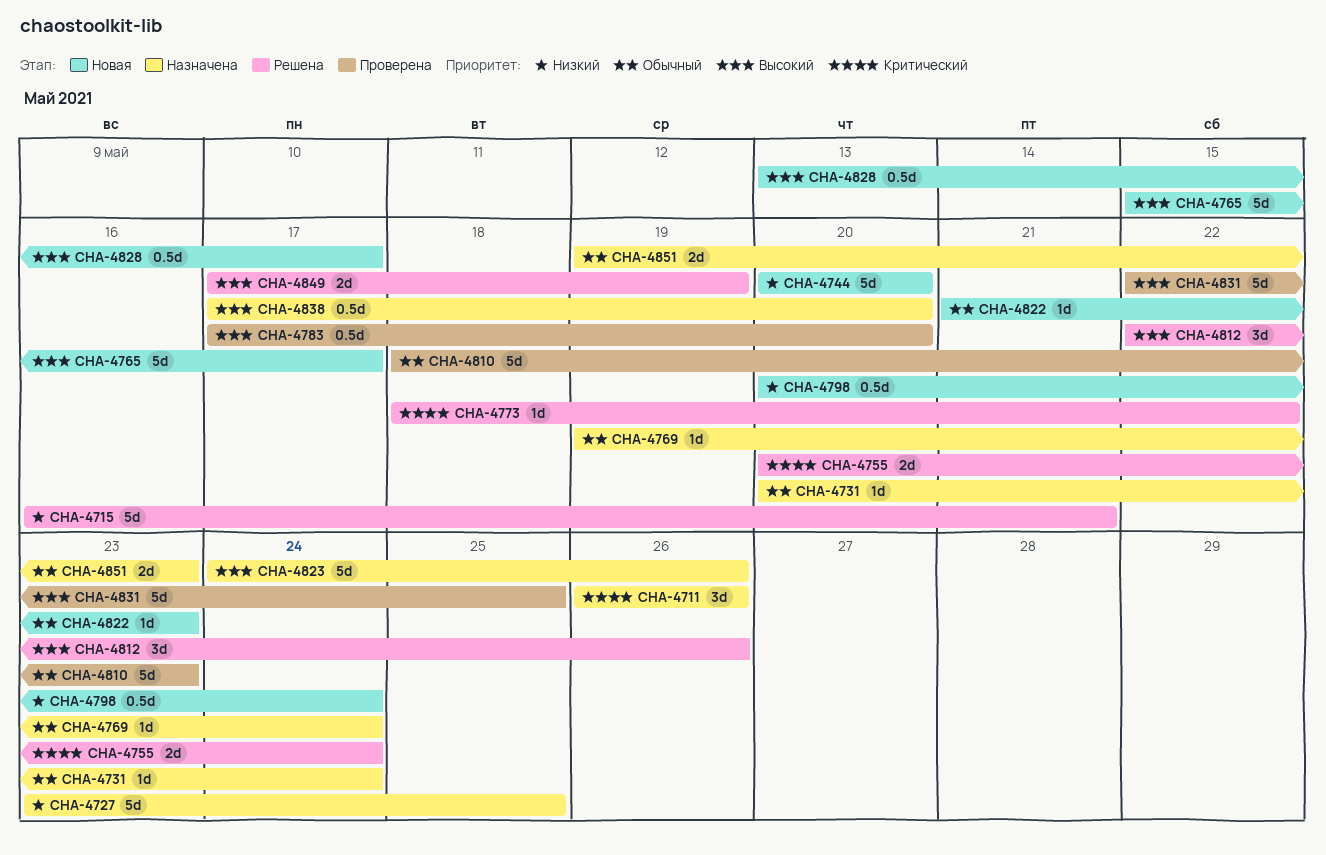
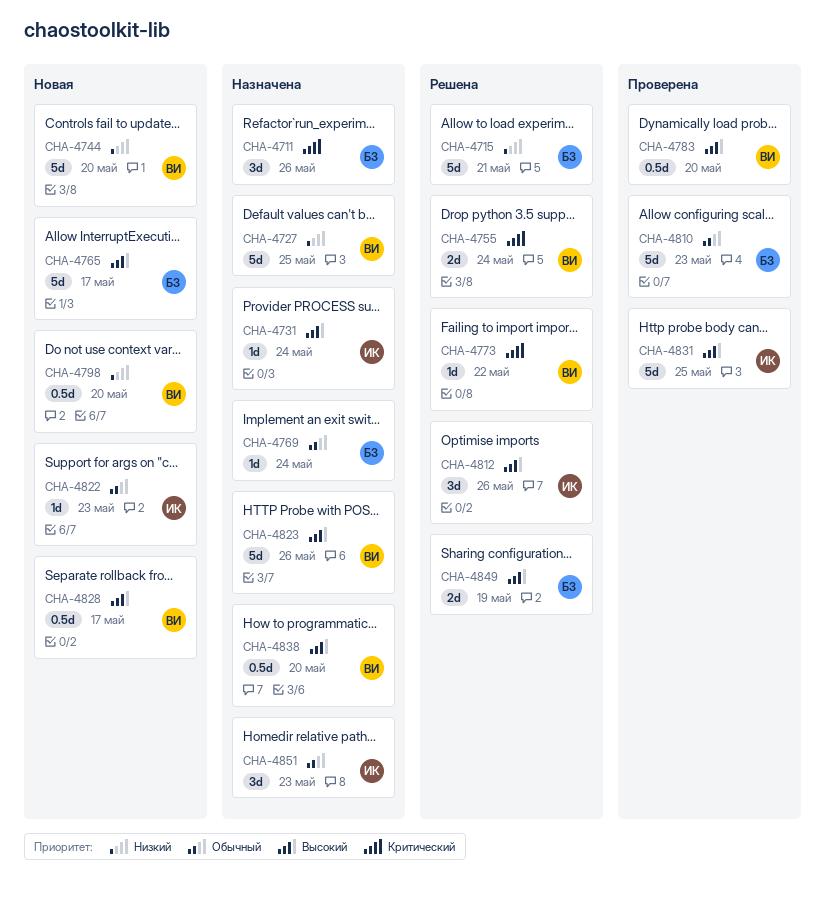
CHA-4731, priority: Обычный -> Высокий
CHA-4798, due: May 24 -> May 20
CHA-4851, estimate: 2d -> 3d

